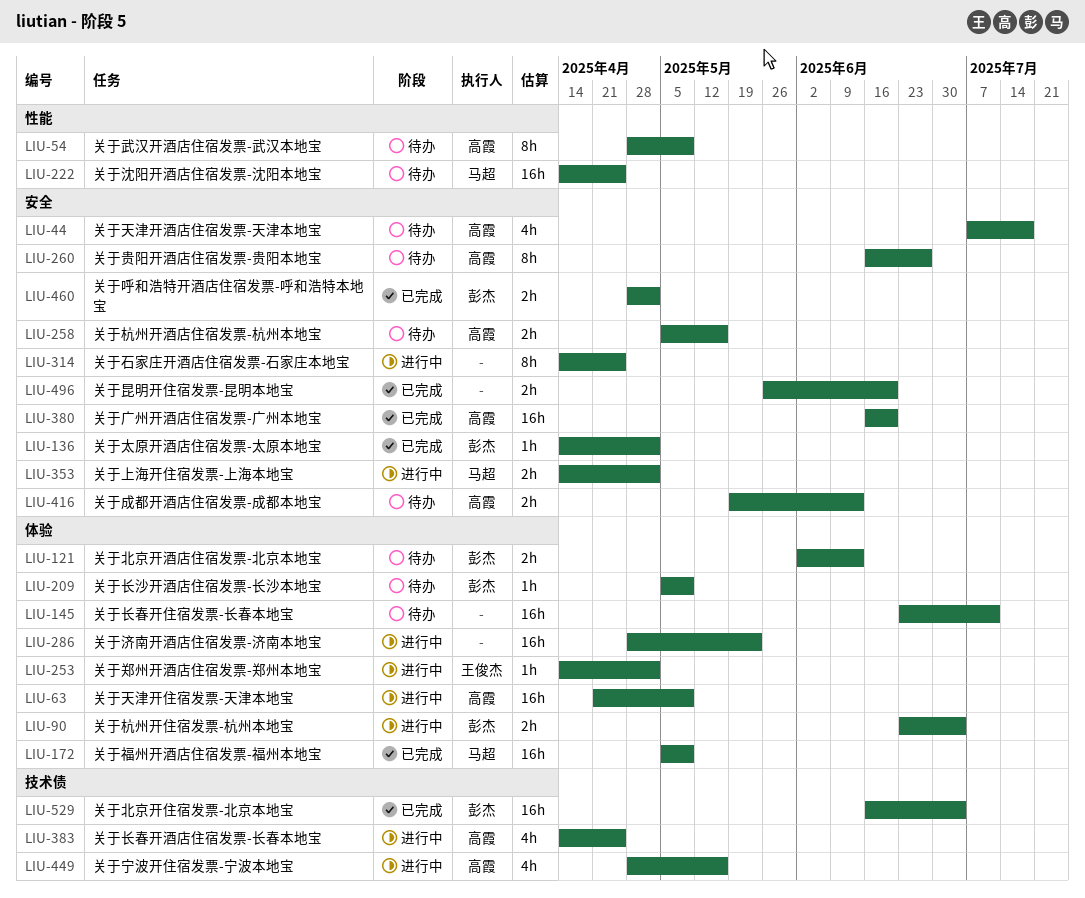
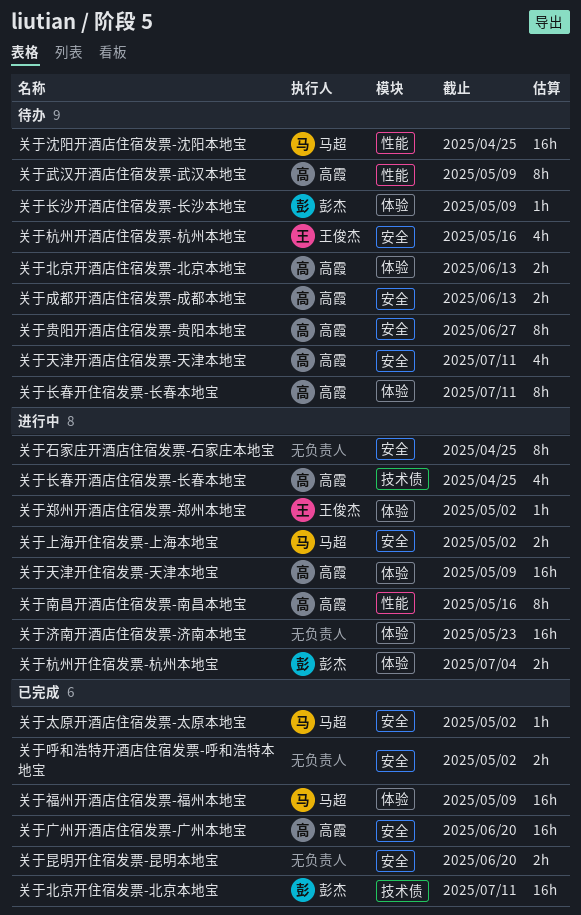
关于北京开住宿发票-北京本地宝, due: Jul 4 -> Jul 11
关于北京开酒店住宿发票-北京本地宝, owner: 彭杰 -> 高霞
关于南昌开酒店住宿发票-南昌本地宝: none -> present
关于呼和浩特开酒店住宿发票-呼和浩特本地宝, owner: 彭杰 -> none
关于天津开酒店住宿发票-天津本地宝, due: Jul 18 -> Jul 11
关于太原开酒店住宿发票-太原本地宝, owner: 彭杰 -> 马超
关于宁波开住宿发票-宁波本地宝: present -> none
关于杭州开酒店住宿发票-杭州本地宝, owner: 高霞 -> 王俊杰
关于杭州开酒店住宿发票-杭州本地宝, estimate: 2h -> 4h
关于长春开住宿发票-长春本地宝, owner: none -> 高霞
关于长春开住宿发票-长春本地宝, estimate: 16h -> 8h

